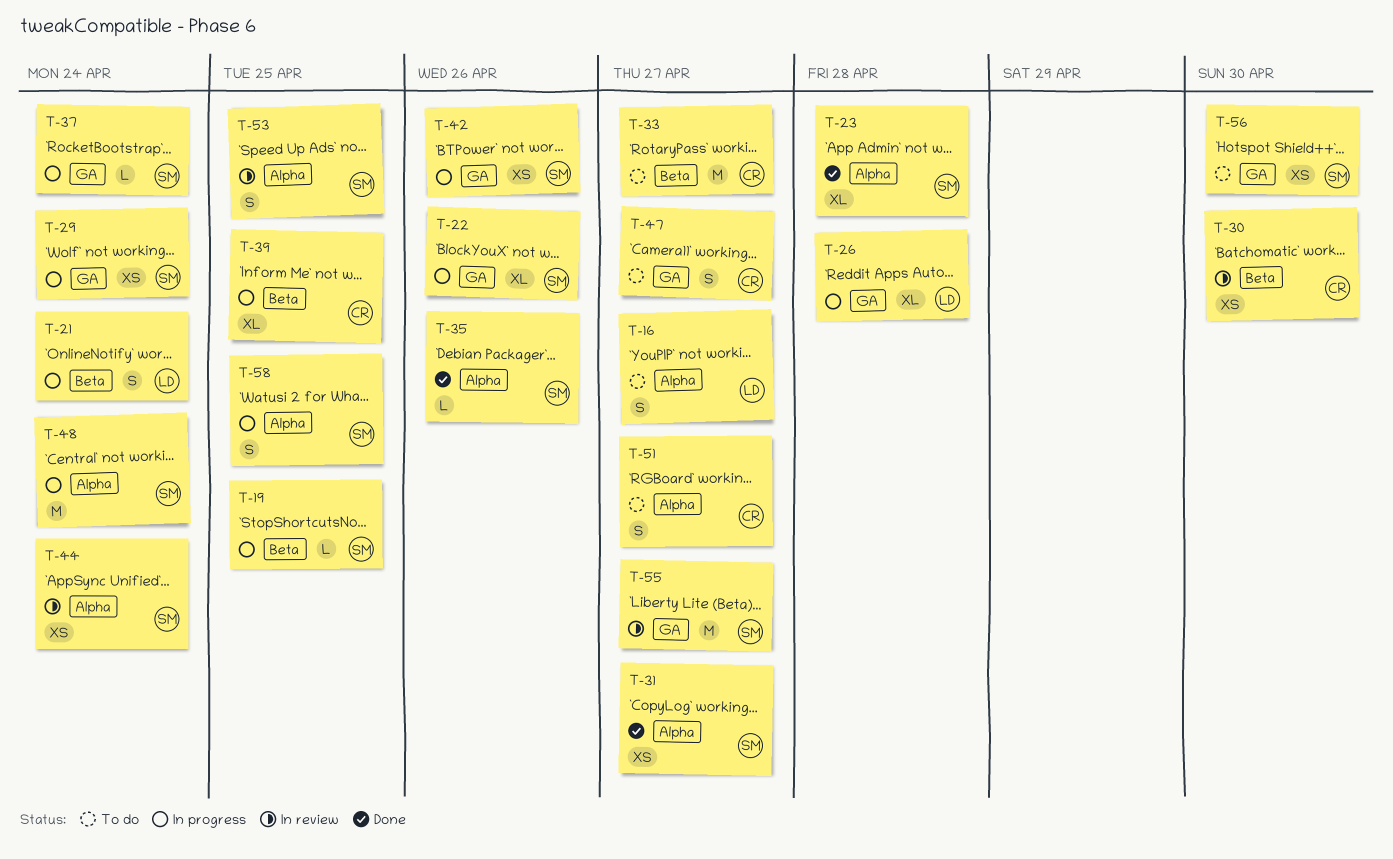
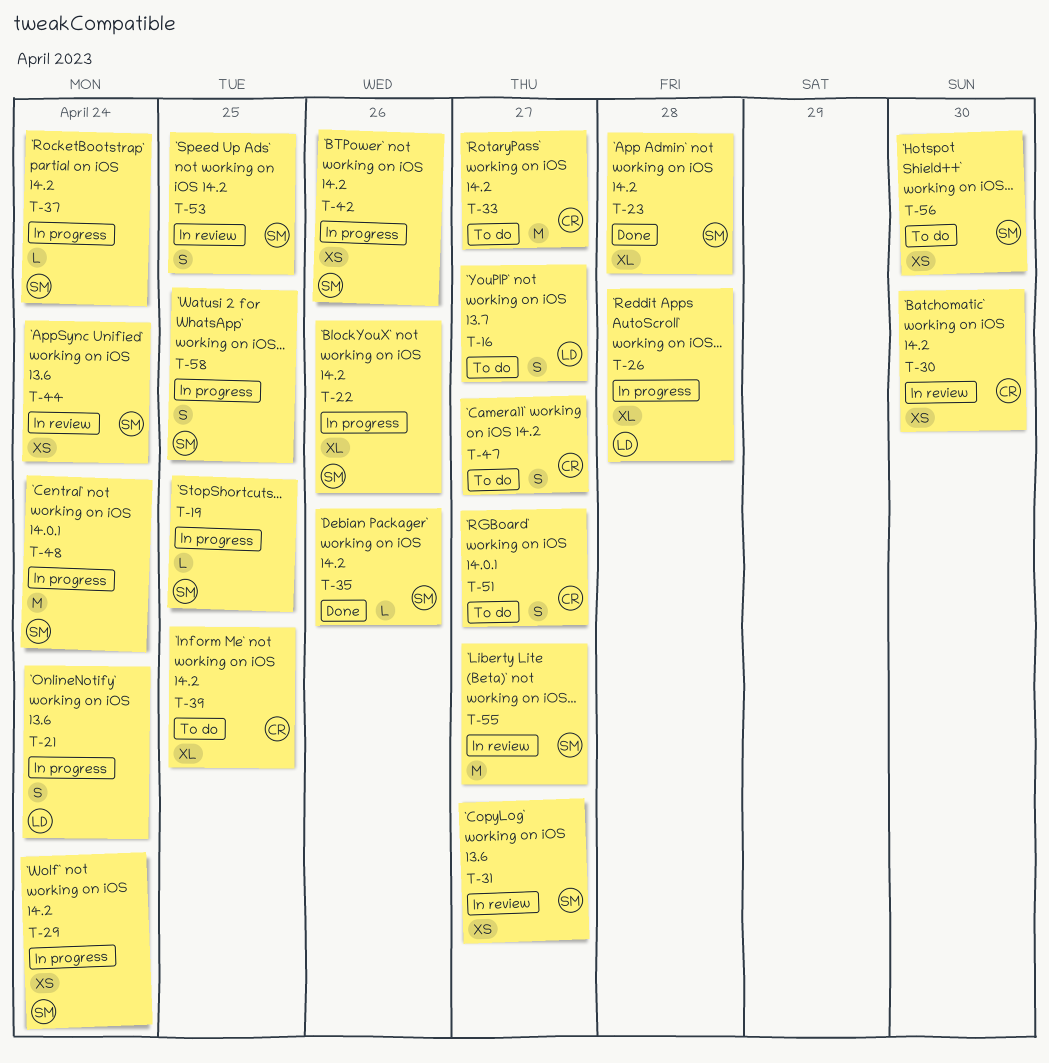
T-31, status: Done -> In review
T-39, status: In progress -> To do

